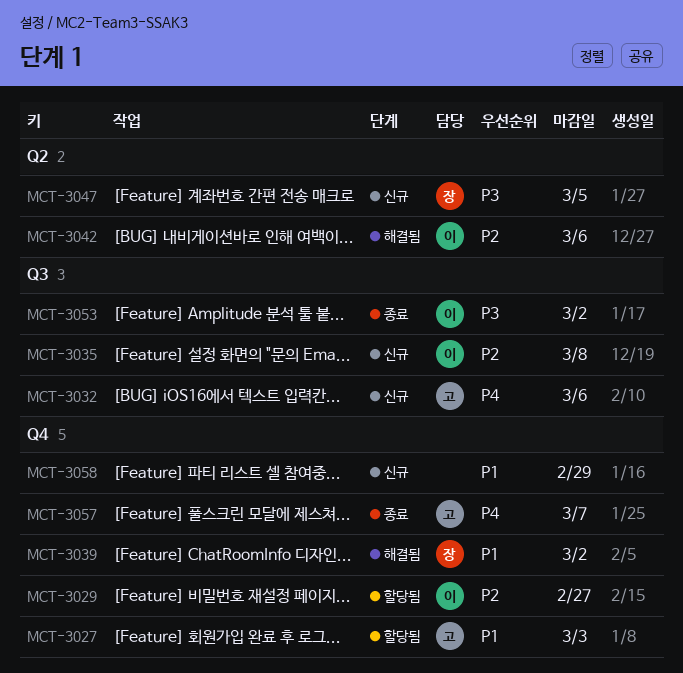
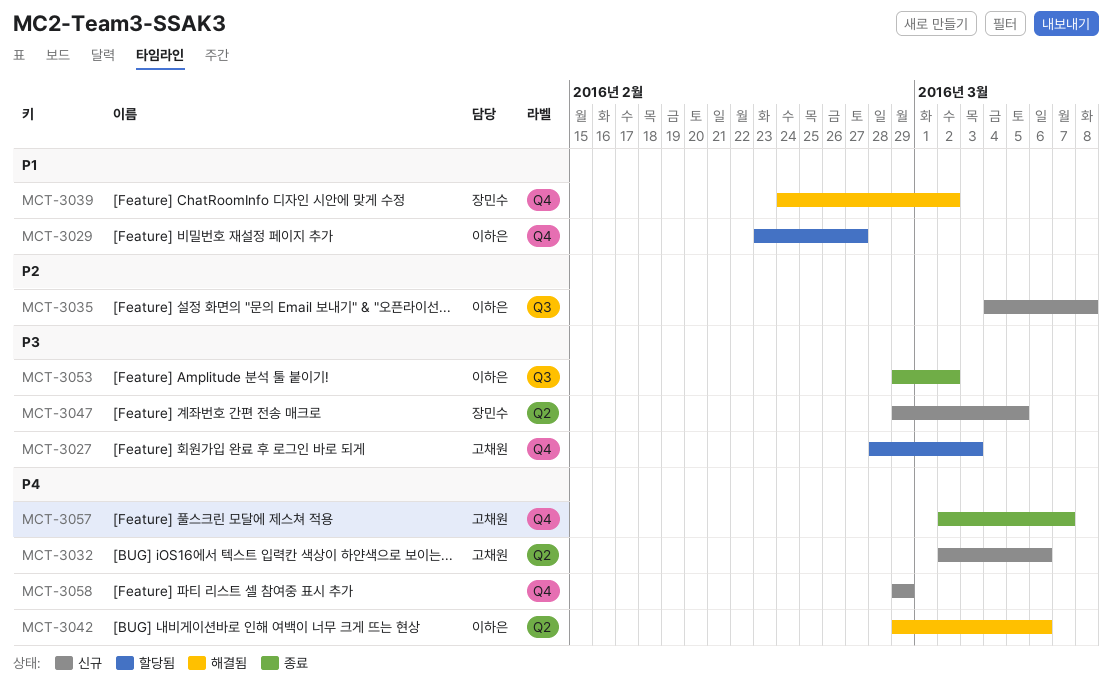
MCT-3027, priority: P1 -> P3
MCT-3029, priority: P2 -> P1
MCT-3032, label: Q3 -> Q2
MCT-3042, priority: P2 -> P4
MCT-3058, priority: P1 -> P4

